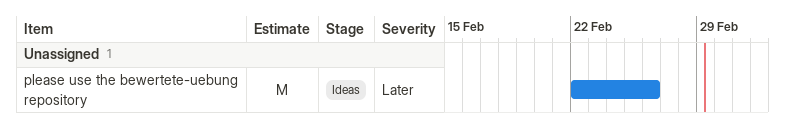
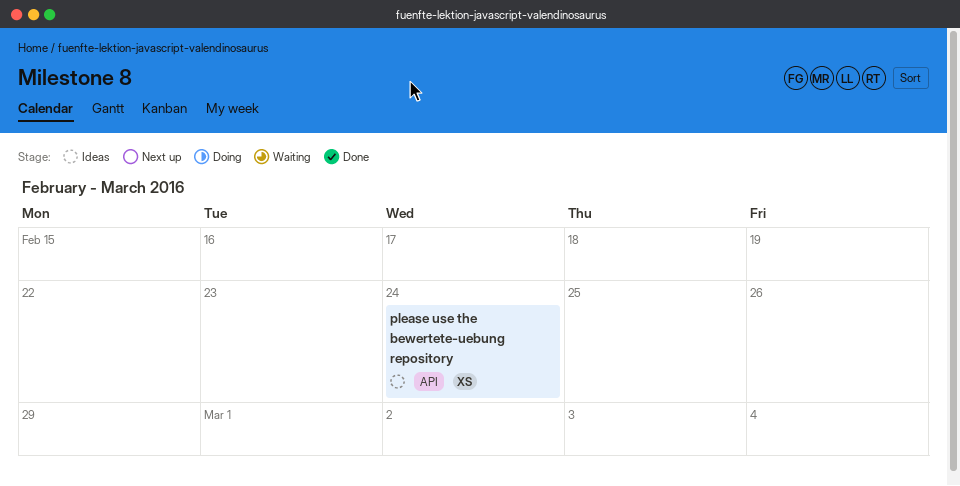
please use the bewertete-uebung repository, estimate: M -> XS
please use the bewertete-uebung repository, due: Feb 26 -> Feb 24

